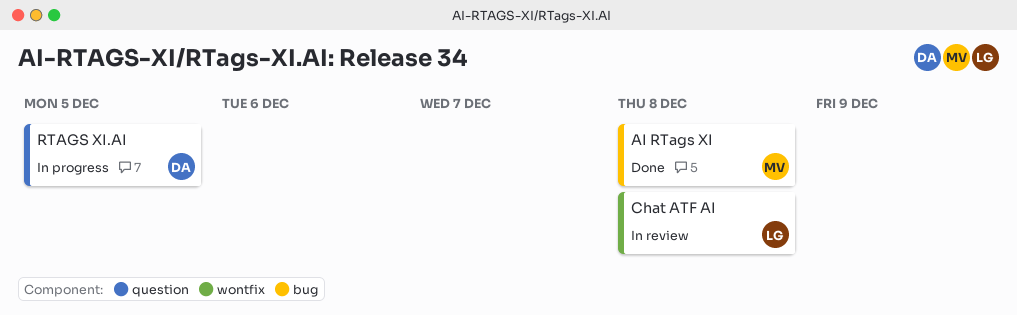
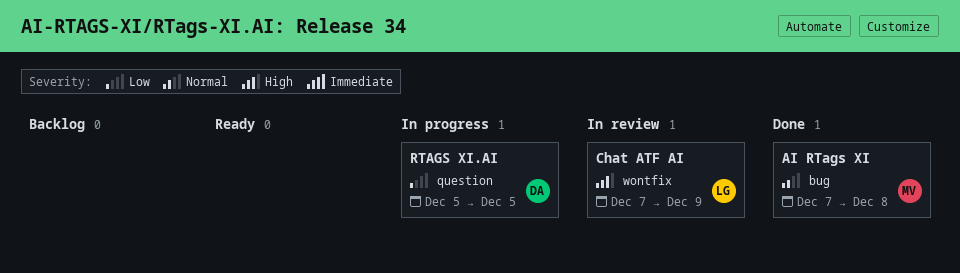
Chat ATF AI, due: Dec 8 -> Dec 9

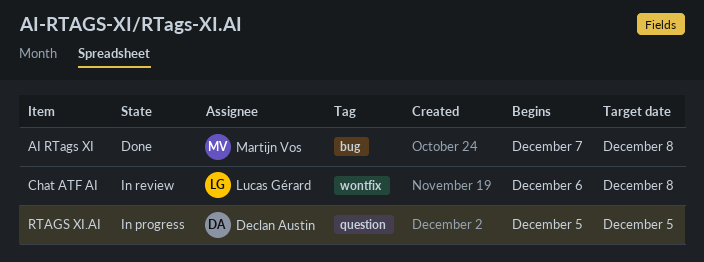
Chat ATF AI, start: Dec 7 -> Dec 6
Chat ATF AI, due: Dec 9 -> Dec 8

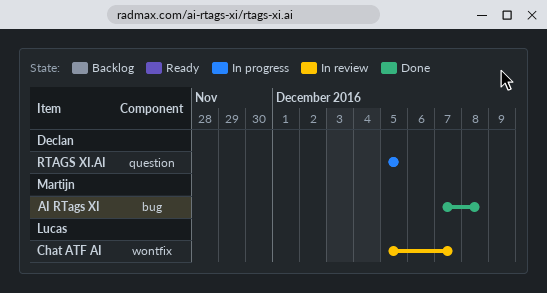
Chat ATF AI, start: Dec 6 -> Dec 5
Chat ATF AI, due: Dec 8 -> Dec 7

